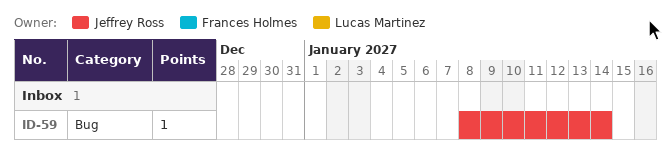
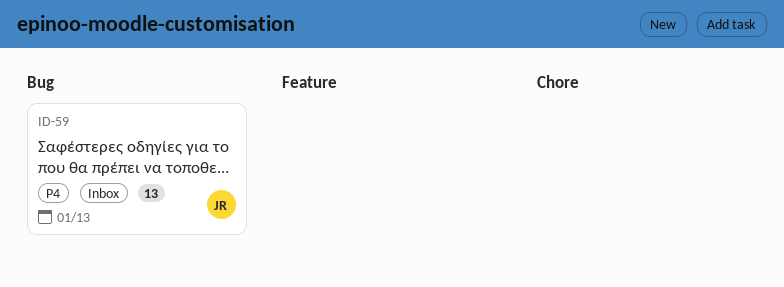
ID-59, estimate: 1 -> 13
ID-59, due: Jan 14 -> Jan 13

